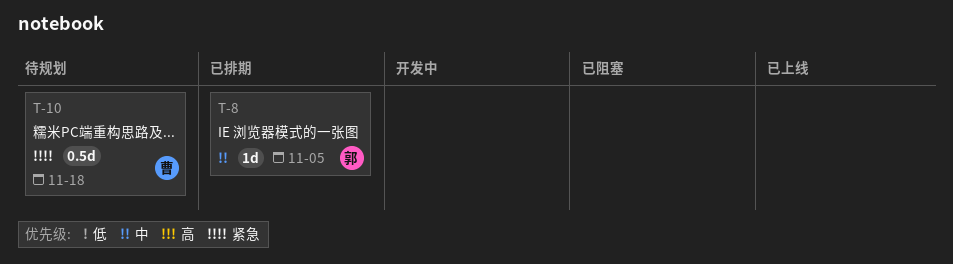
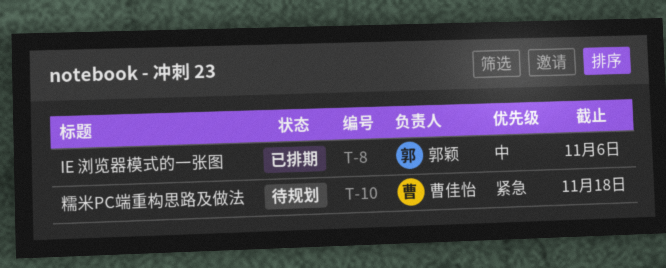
T-8, due: Nov 5 -> Nov 6

